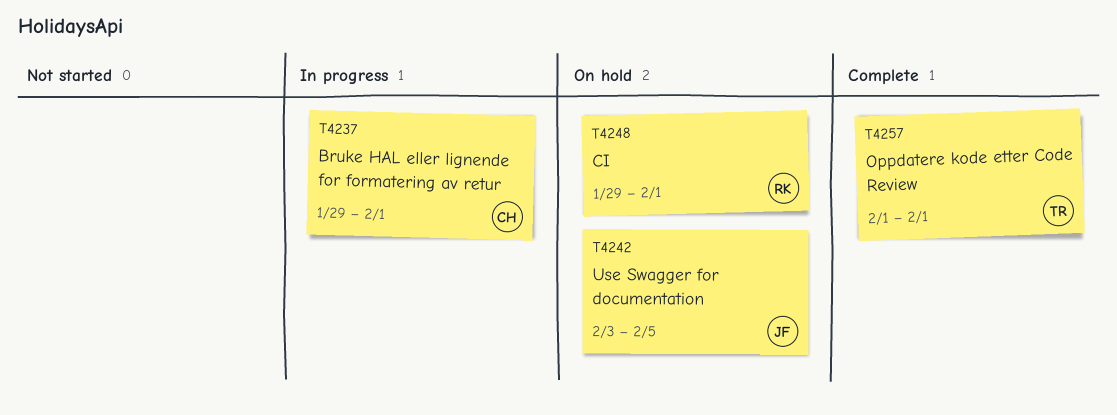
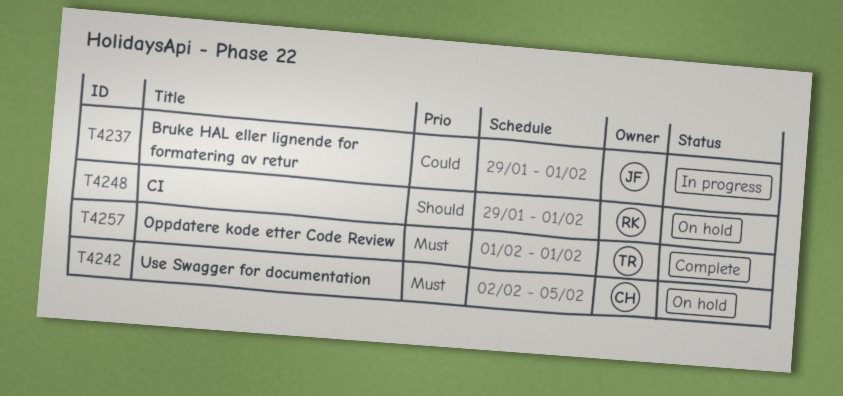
T4237, owner: CH -> JF
T4242, owner: JF -> CH
T4242, start: Feb 3 -> Feb 2

